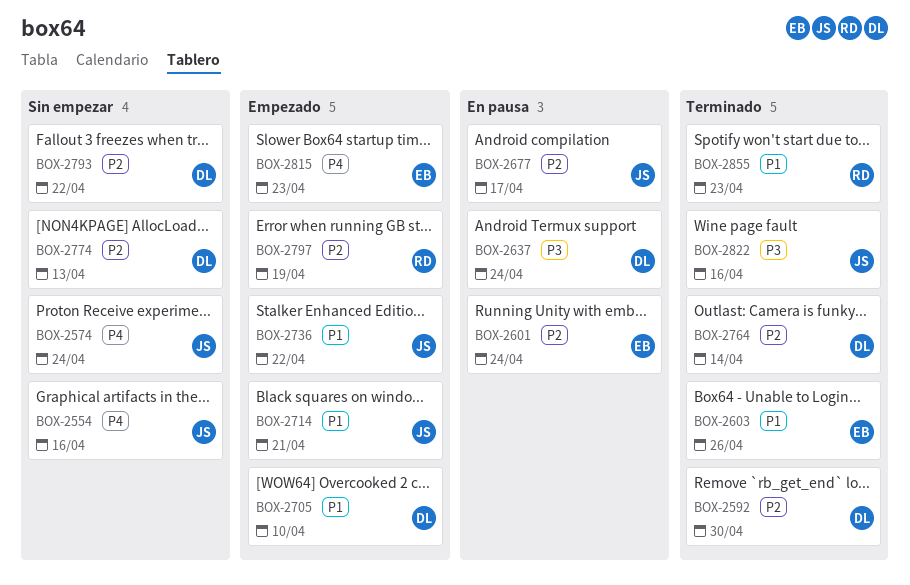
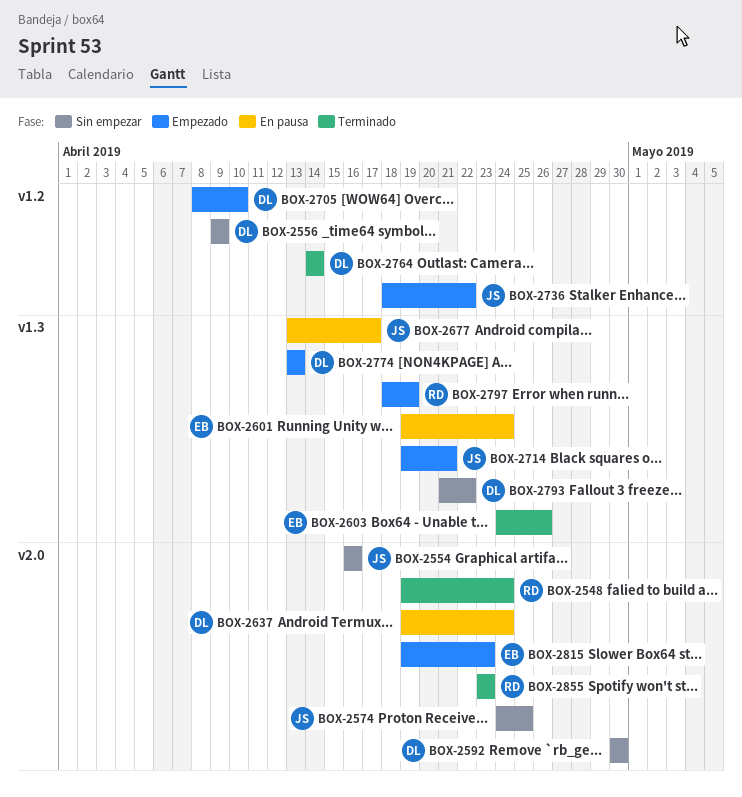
BOX-2548: none -> present
BOX-2556: none -> present
BOX-2574, due: Apr 24 -> Apr 25
BOX-2592, status: Terminado -> Sin empezar
BOX-2774, status: Sin empezar -> Empezado
BOX-2822: present -> none

